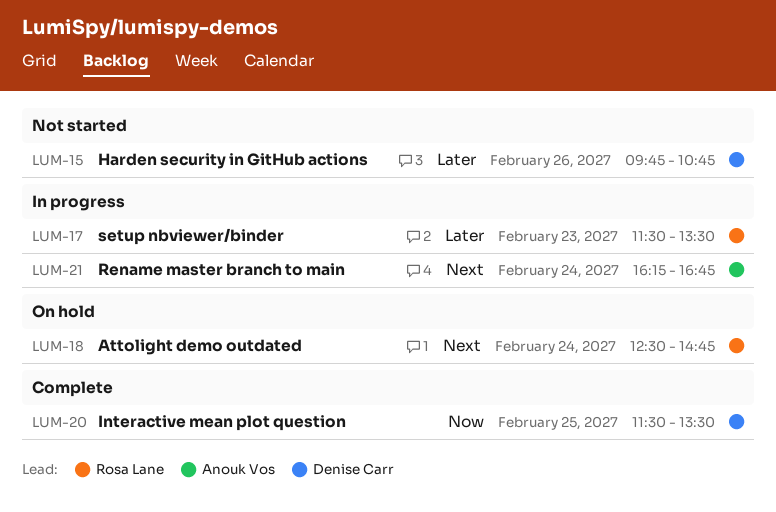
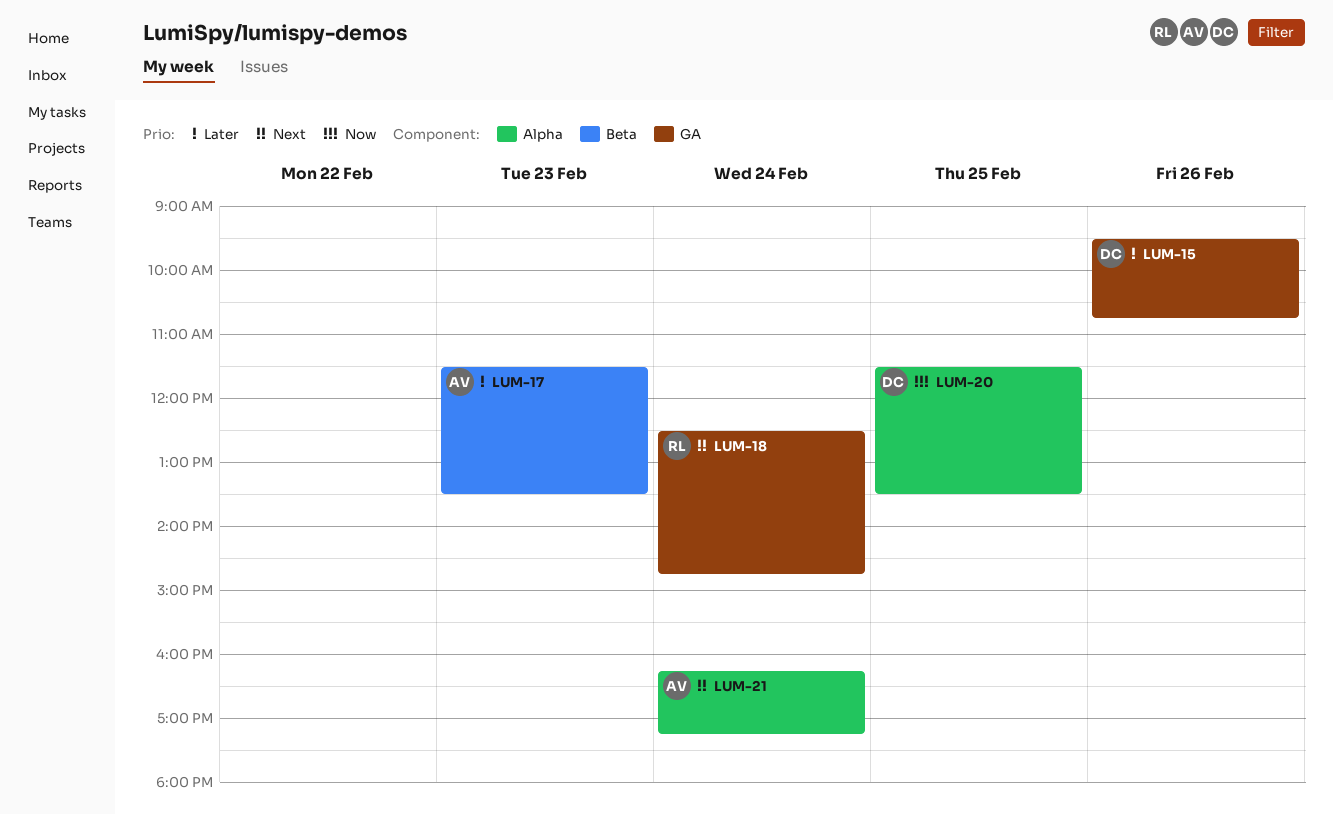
LUM-15, begins: 09:45 -> 09:30
LUM-17, owner: Rosa Lane -> Anouk Vos
LUM-21, ends: 16:45 -> 17:15

